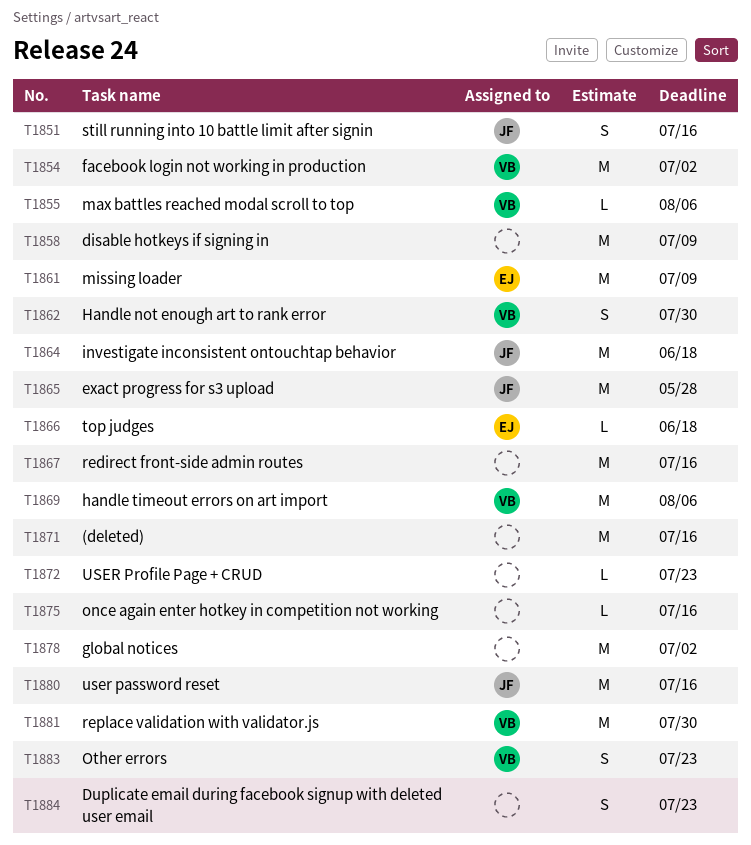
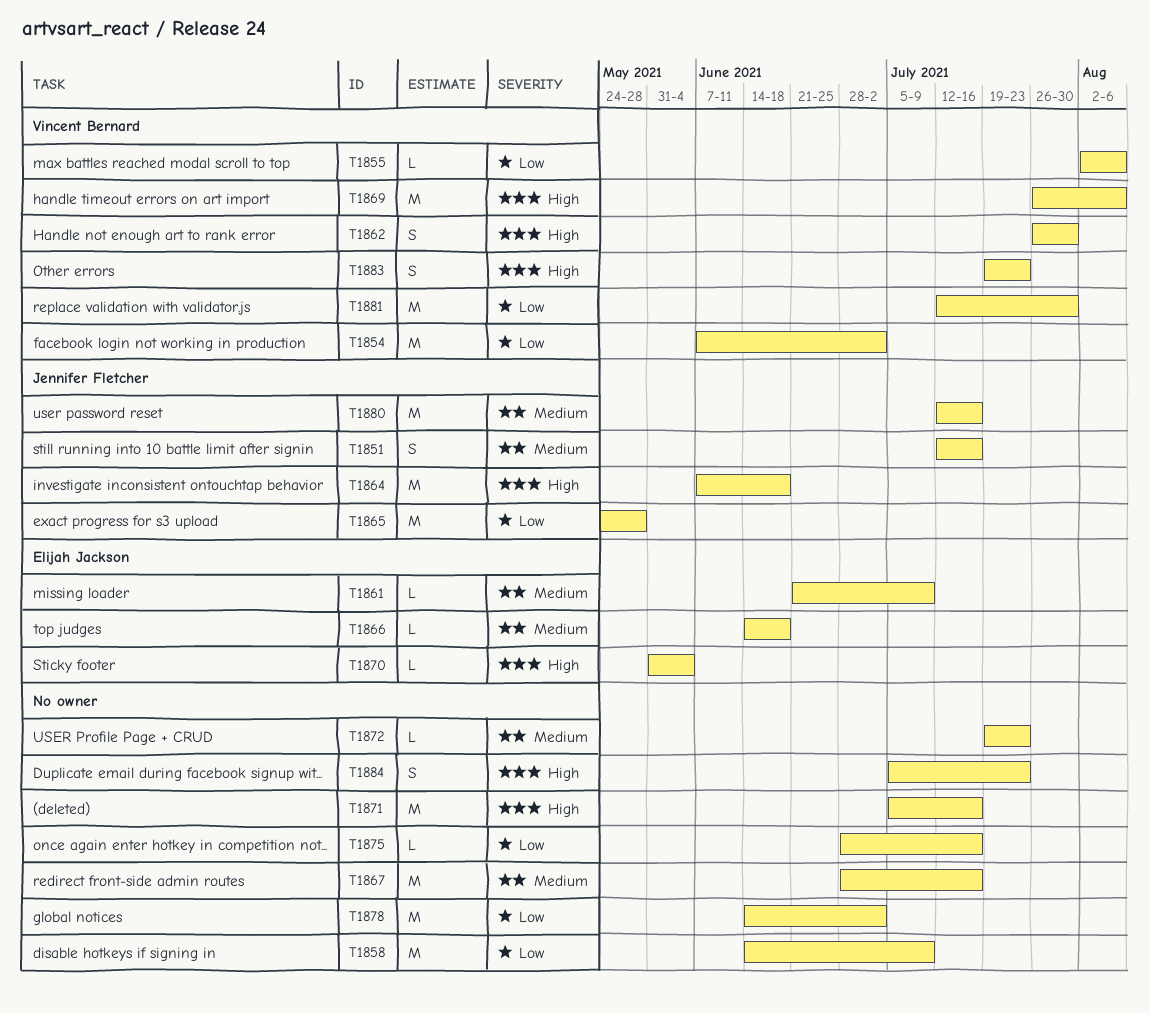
T1861, estimate: M -> L
T1870: none -> present

